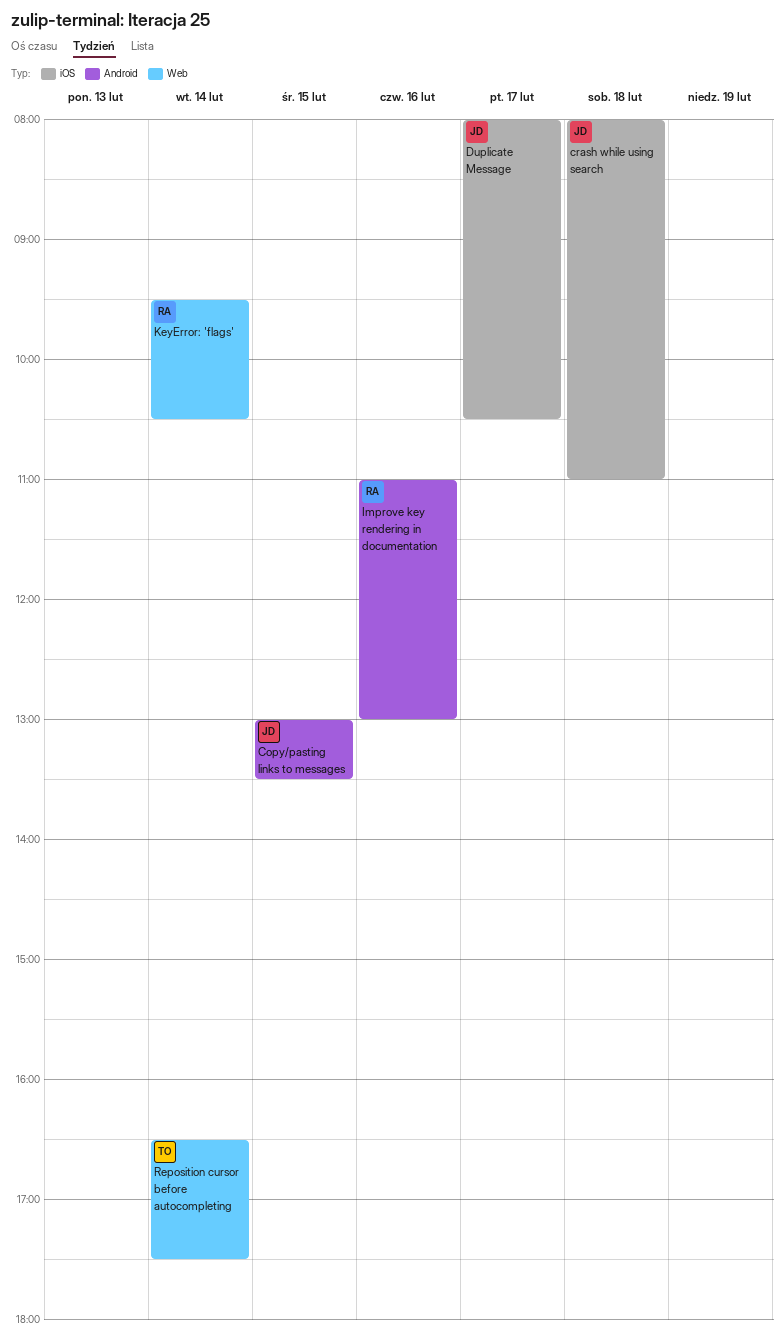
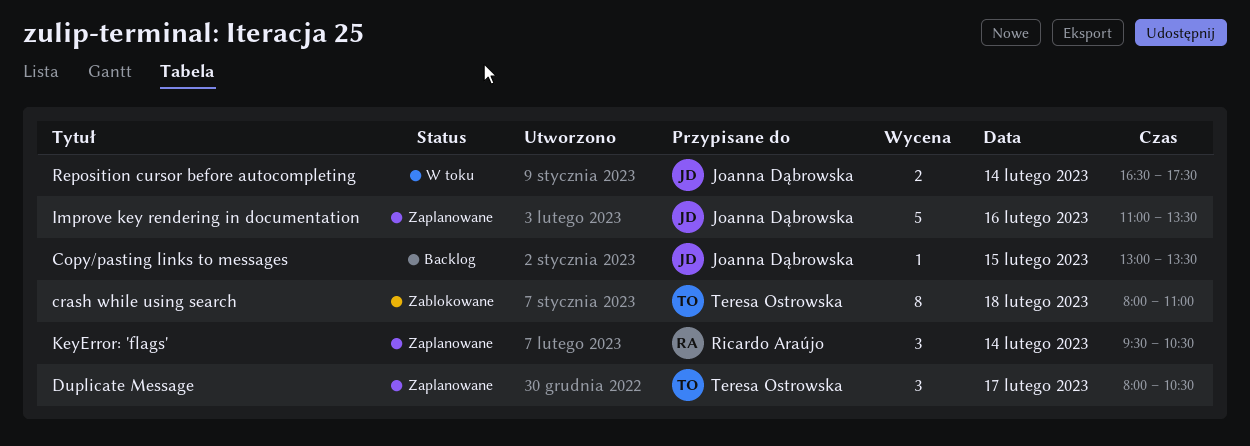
crash while using search, owner: Joanna Dąbrowska -> Teresa Ostrowska
Duplicate Message, owner: Joanna Dąbrowska -> Teresa Ostrowska
Improve key rendering in documentation, owner: Ricardo Araújo -> Joanna Dąbrowska
Improve key rendering in documentation, ends: 13:00 -> 13:30
Reposition cursor before autocompleting, owner: Teresa Ostrowska -> Joanna Dąbrowska

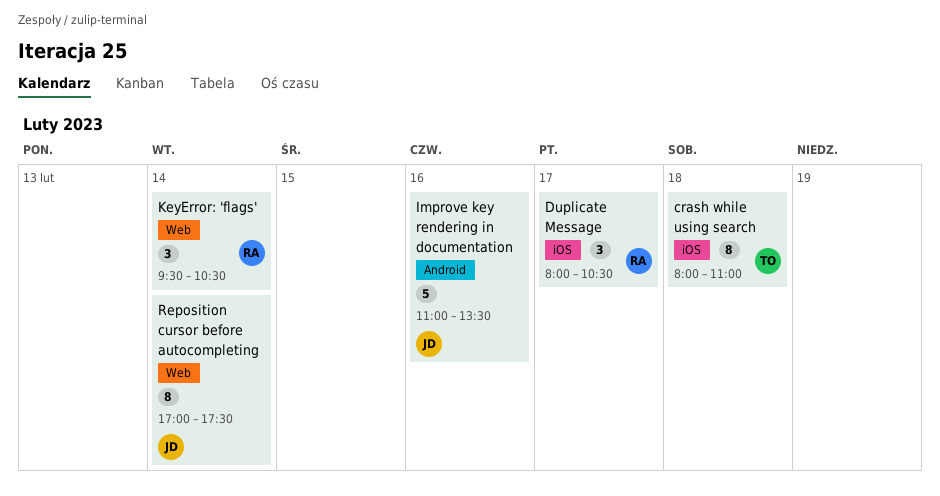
Copy/pasting links to messages: present -> none
Duplicate Message, owner: Teresa Ostrowska -> Ricardo Araújo
Reposition cursor before autocompleting, estimate: 2 -> 8
Reposition cursor before autocompleting, begins: 16:30 -> 17:00

